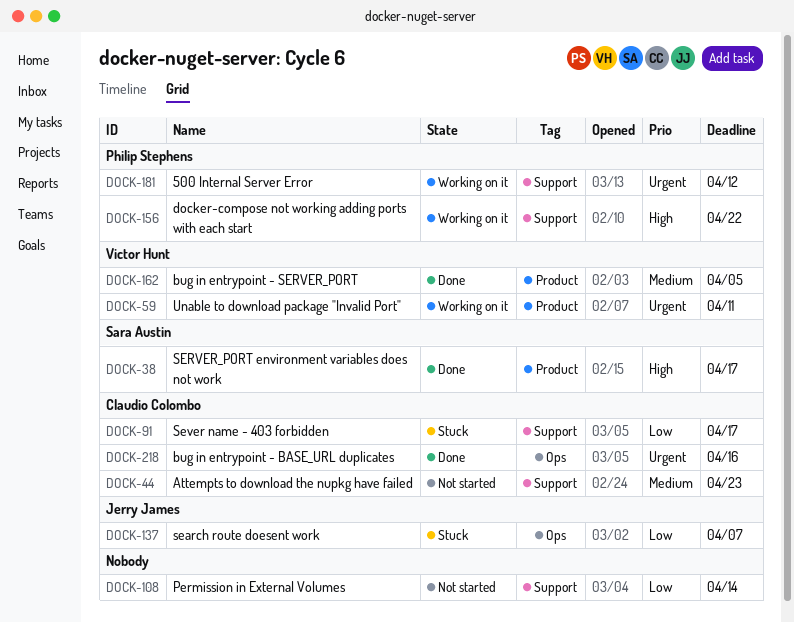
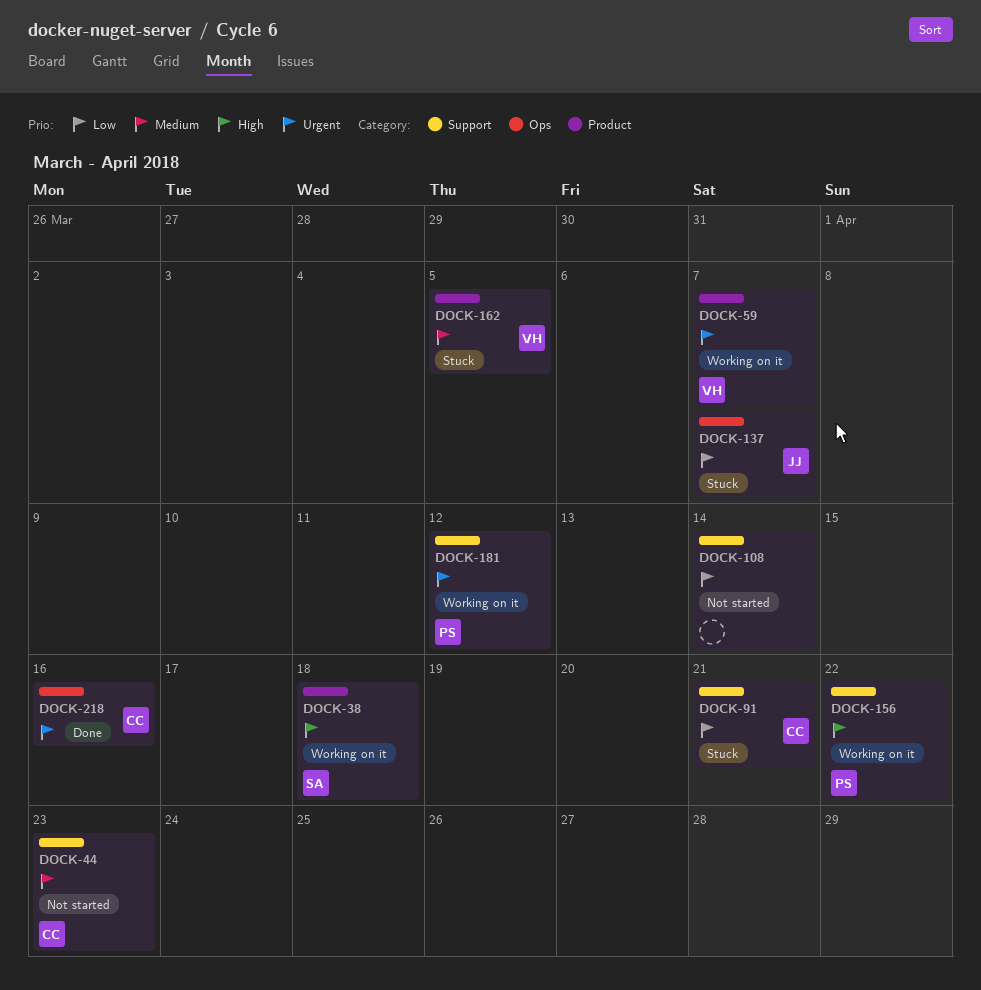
DOCK-38, status: Done -> Working on it
DOCK-38, due: Apr 17 -> Apr 18
DOCK-59, due: Apr 11 -> Apr 7
DOCK-91, due: Apr 17 -> Apr 21
DOCK-162, status: Done -> Stuck

